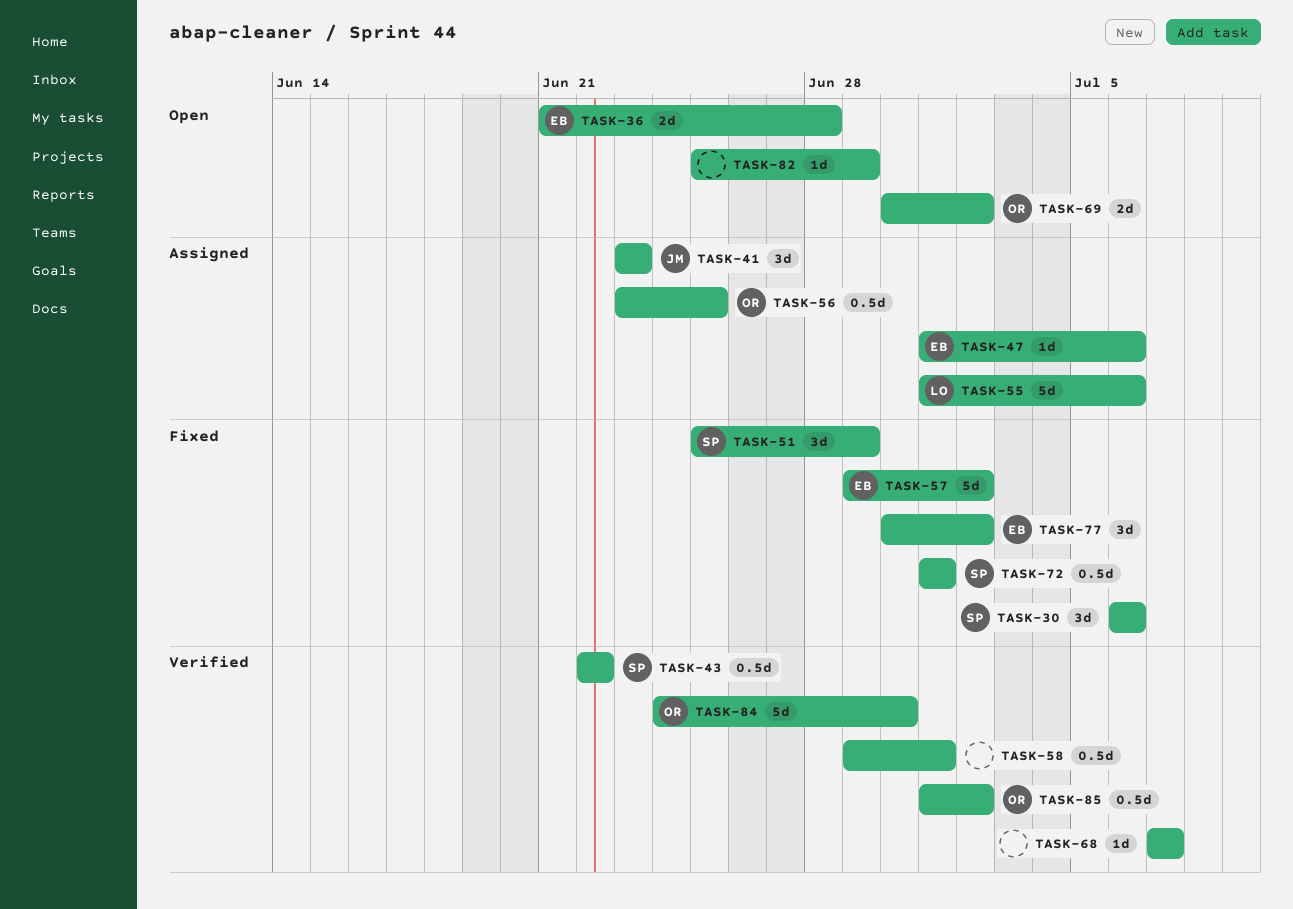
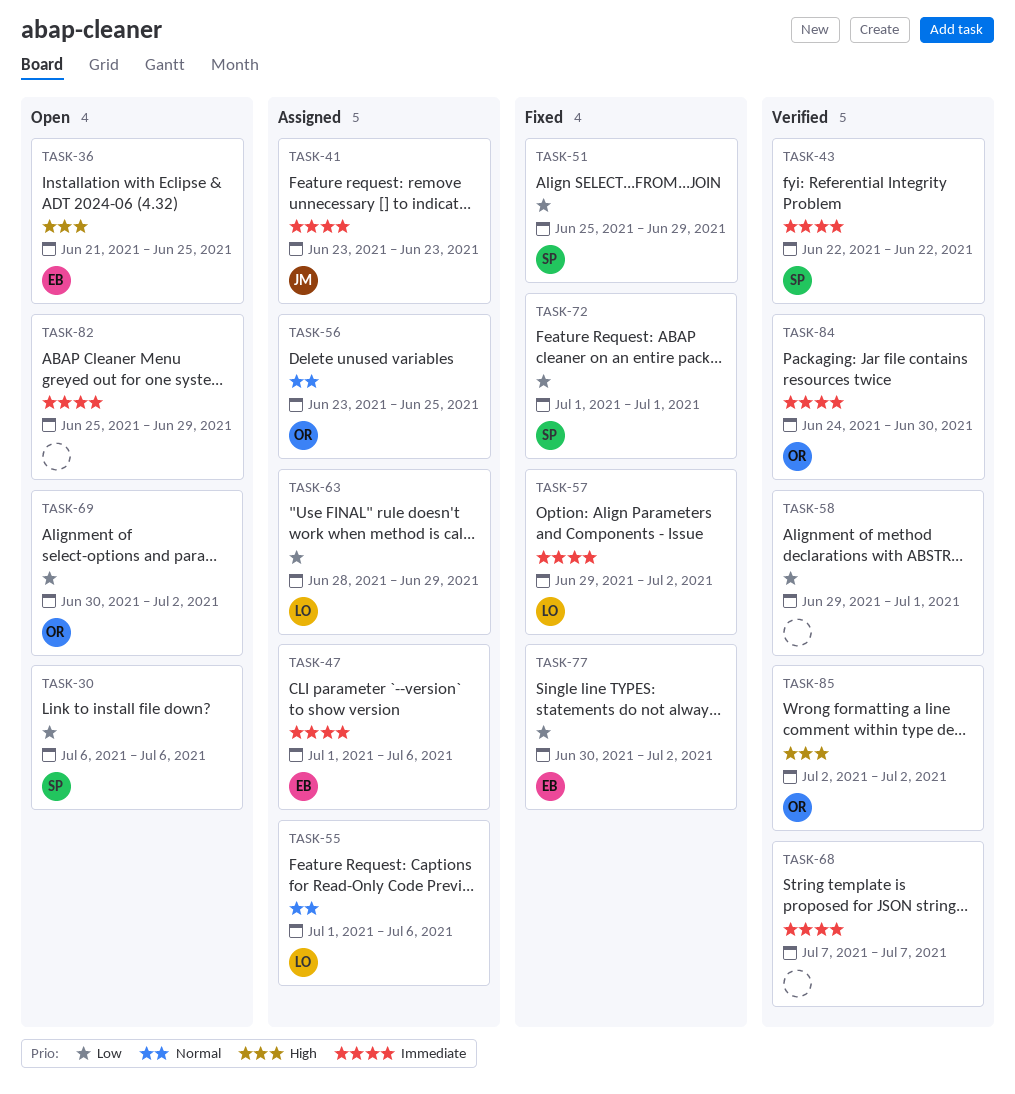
TASK-30, status: Fixed -> Open
TASK-36, due: Jun 28 -> Jun 25
TASK-57, owner: EB -> LO
TASK-63: none -> present
TASK-85, start: Jul 1 -> Jul 2

